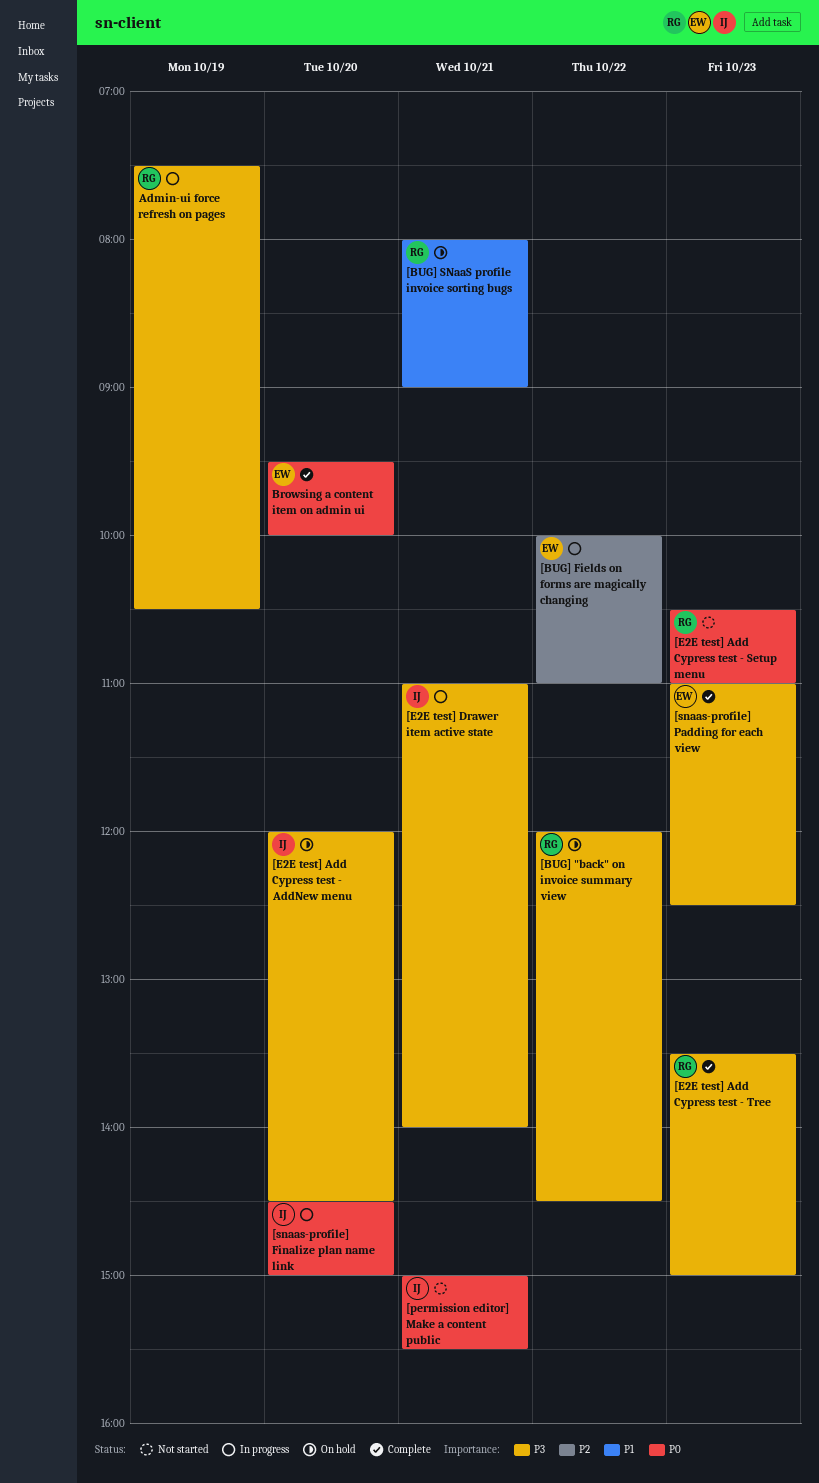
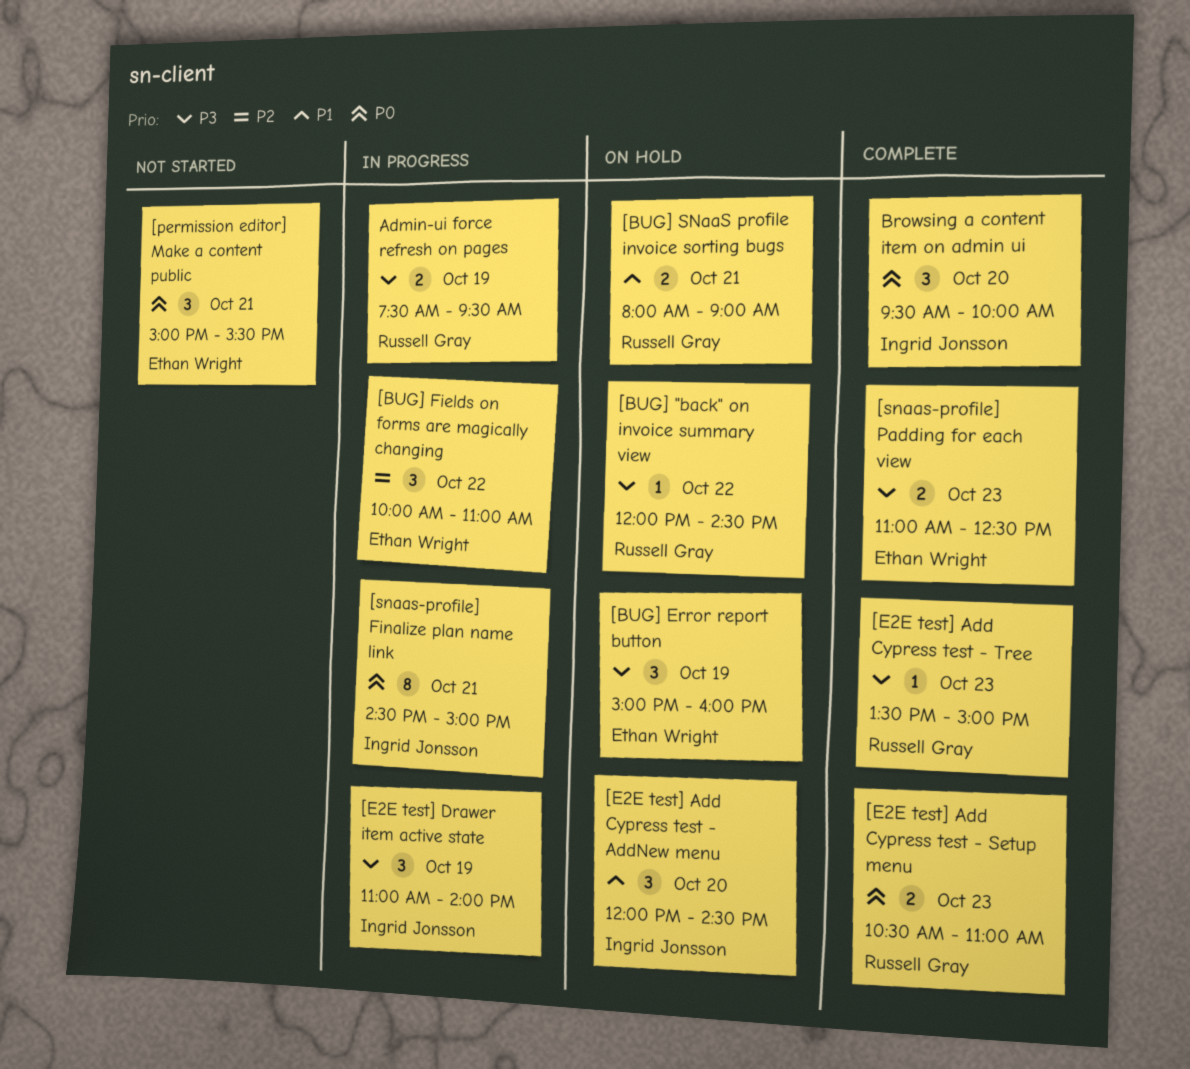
[BUG] Error report button: none -> present
[E2E test] Add Cypress test - AddNew menu, priority: P3 -> P1
[E2E test] Add Cypress test - Setup menu, status: Not started -> Complete
[E2E test] Drawer item active state, day: Oct 21 -> Oct 19
[permission editor] Make a content public, owner: Ingrid Jonsson -> Ethan Wright
[snaas-profile] Finalize plan name link, day: Oct 20 -> Oct 21
Admin-ui force refresh on pages, ends: 10:30 -> 09:30
Browsing a content item on admin ui, owner: Ethan Wright -> Ingrid Jonsson

